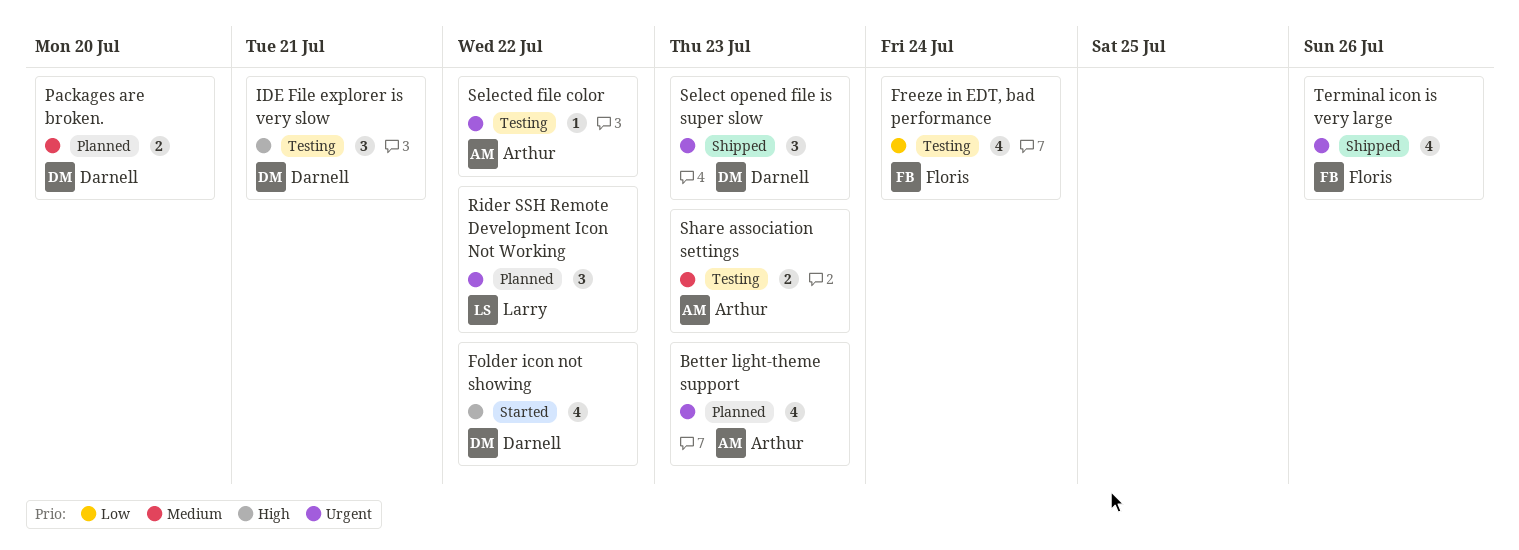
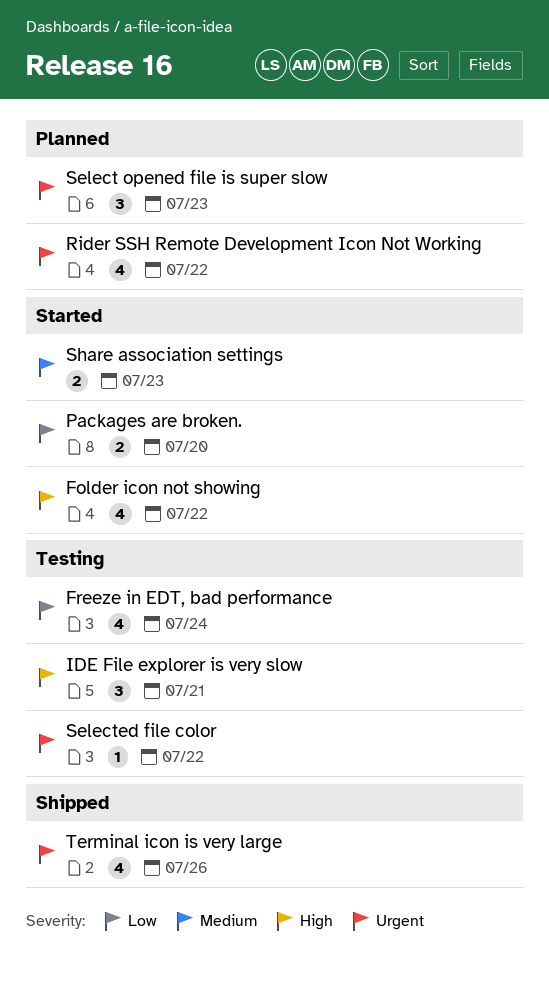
Better light-theme support: present -> none
Packages are broken., status: Planned -> Started
Packages are broken., priority: Medium -> Low
Rider SSH Remote Development Icon Not Working, estimate: 3 -> 4
Select opened file is super slow, status: Shipped -> Planned
Share association settings, status: Testing -> Started

